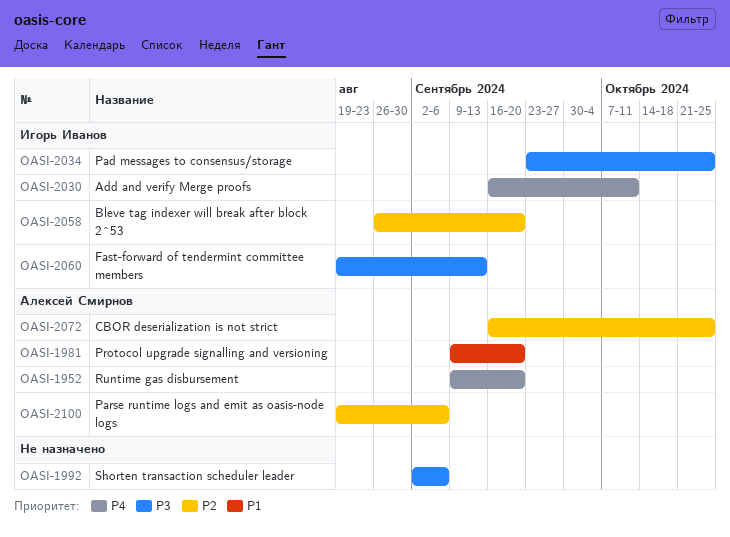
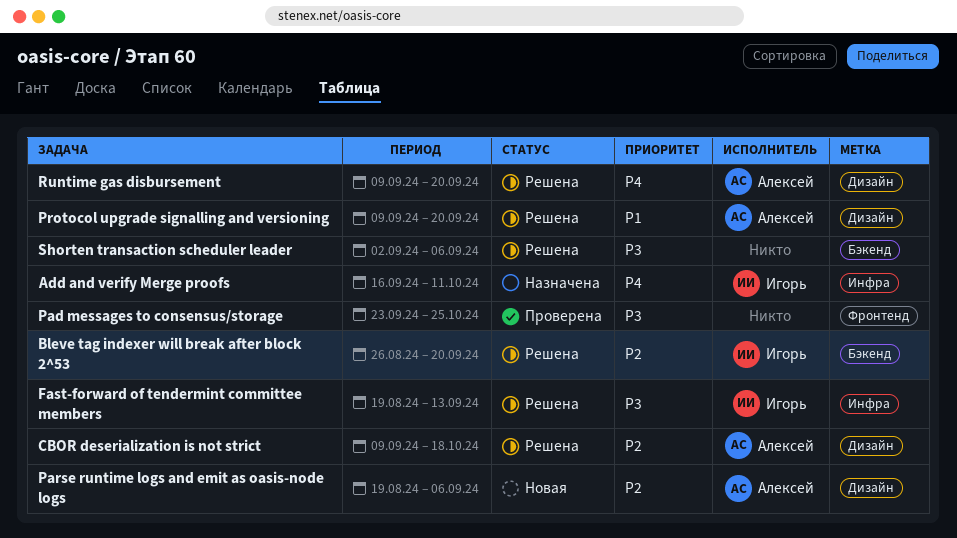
CBOR deserialization is not strict, start: Sep 16 -> Sep 9
CBOR deserialization is not strict, due: Oct 25 -> Oct 18
Pad messages to consensus/storage, owner: Игорь Иванов -> none

